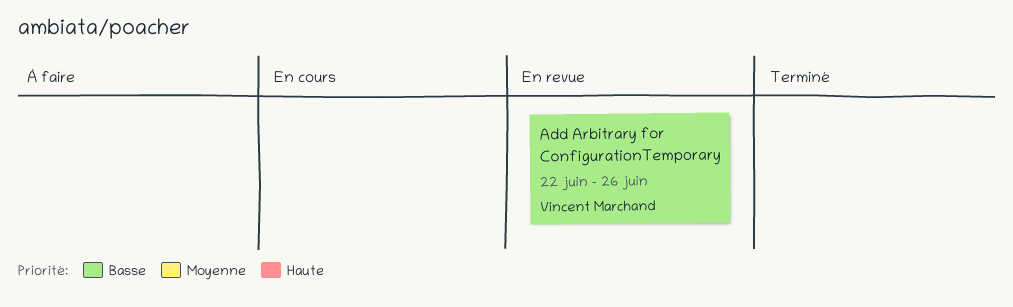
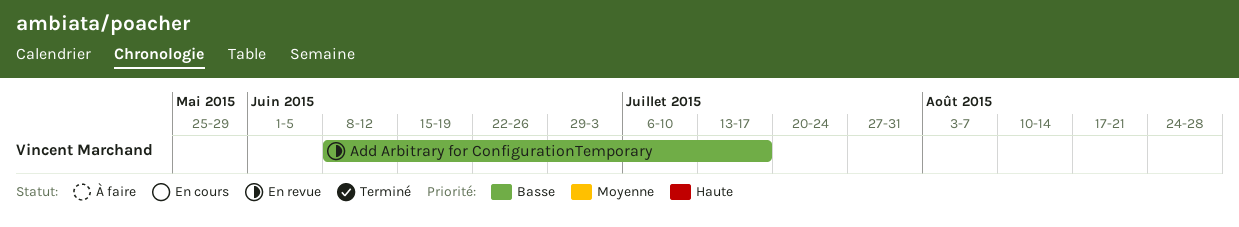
Add Arbitrary for ConfigurationTemporary, start: Jun 22 -> Jun 8
Add Arbitrary for ConfigurationTemporary, due: Jun 26 -> Jul 17

